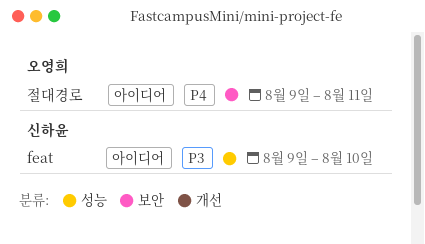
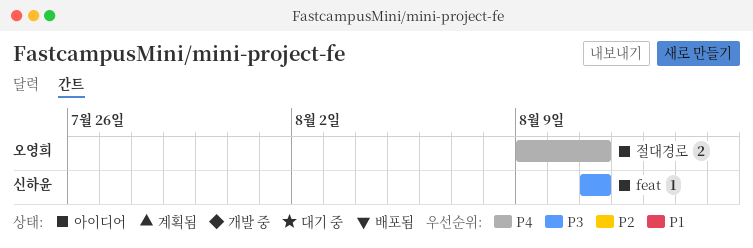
feat, start: Aug 9 -> Aug 11
feat, due: Aug 10 -> Aug 11

